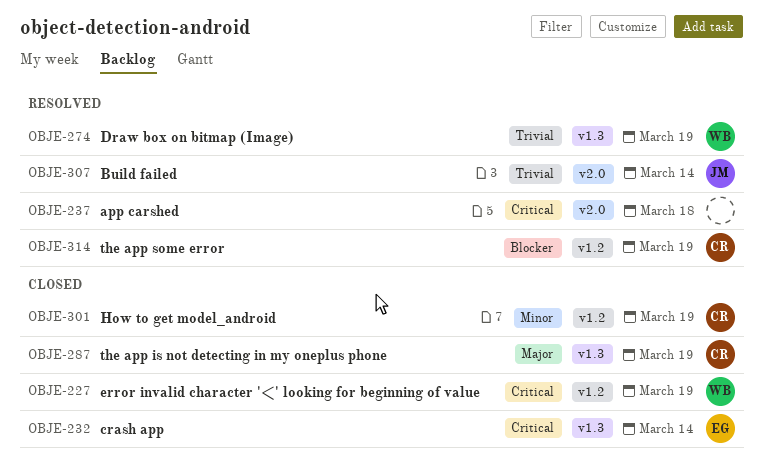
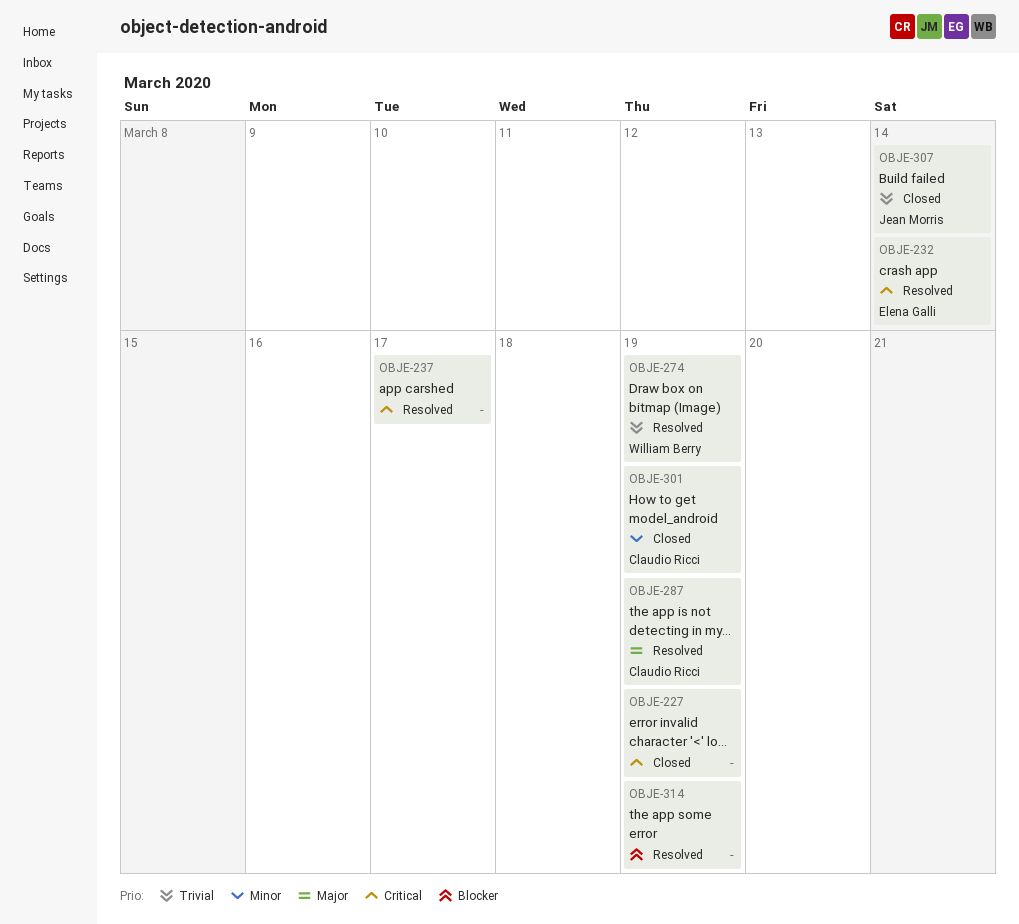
OBJE-227, owner: William Berry -> none
OBJE-232, status: Closed -> Resolved
OBJE-237, due: Mar 18 -> Mar 17
OBJE-287, status: Closed -> Resolved
OBJE-307, status: Resolved -> Closed
OBJE-314, owner: Claudio Ricci -> none

